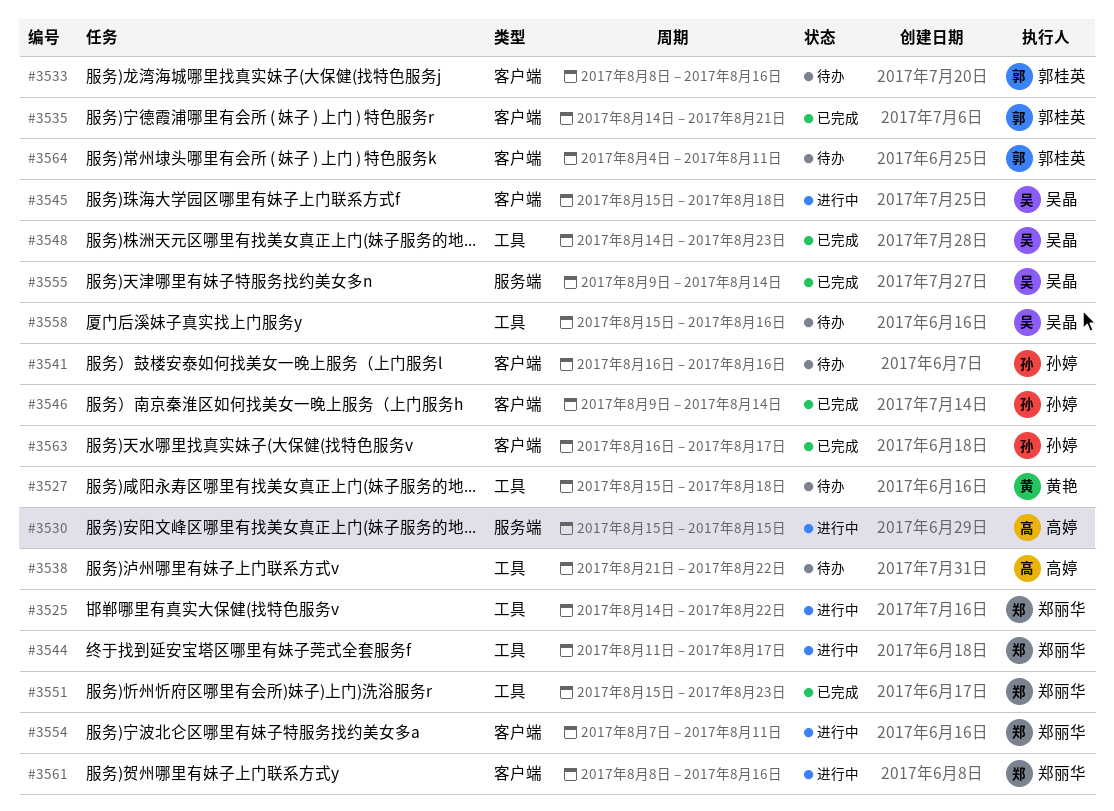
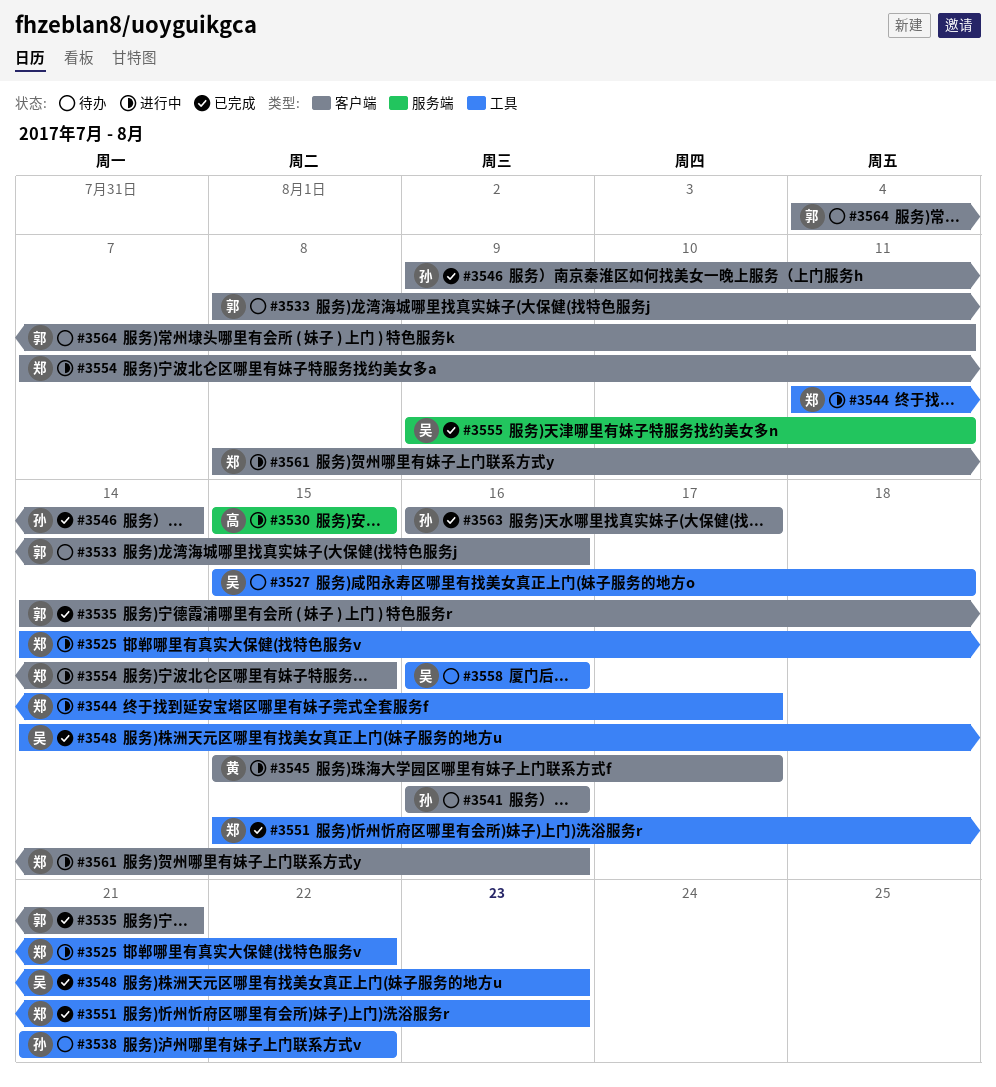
#3527, owner: 黄艳 -> 吴晶
#3538, owner: 高婷 -> 孙婷
#3545, owner: 吴晶 -> 黄艳
#3545, due: Aug 18 -> Aug 17
#3554, due: Aug 11 -> Aug 15
#3555, due: Aug 14 -> Aug 11
#3558, start: Aug 15 -> Aug 16

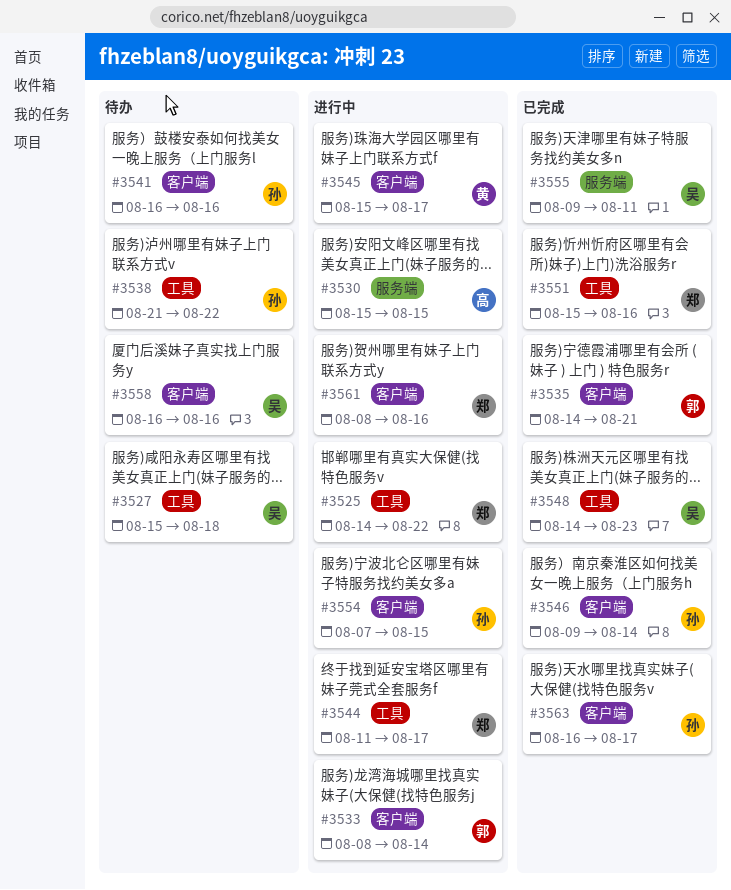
#3533, status: 待办 -> 进行中
#3533, due: Aug 16 -> Aug 14
#3551, due: Aug 23 -> Aug 16
#3554, owner: 郑 -> 孙
#3558, label: 工具 -> 客户端
#3564: present -> none

